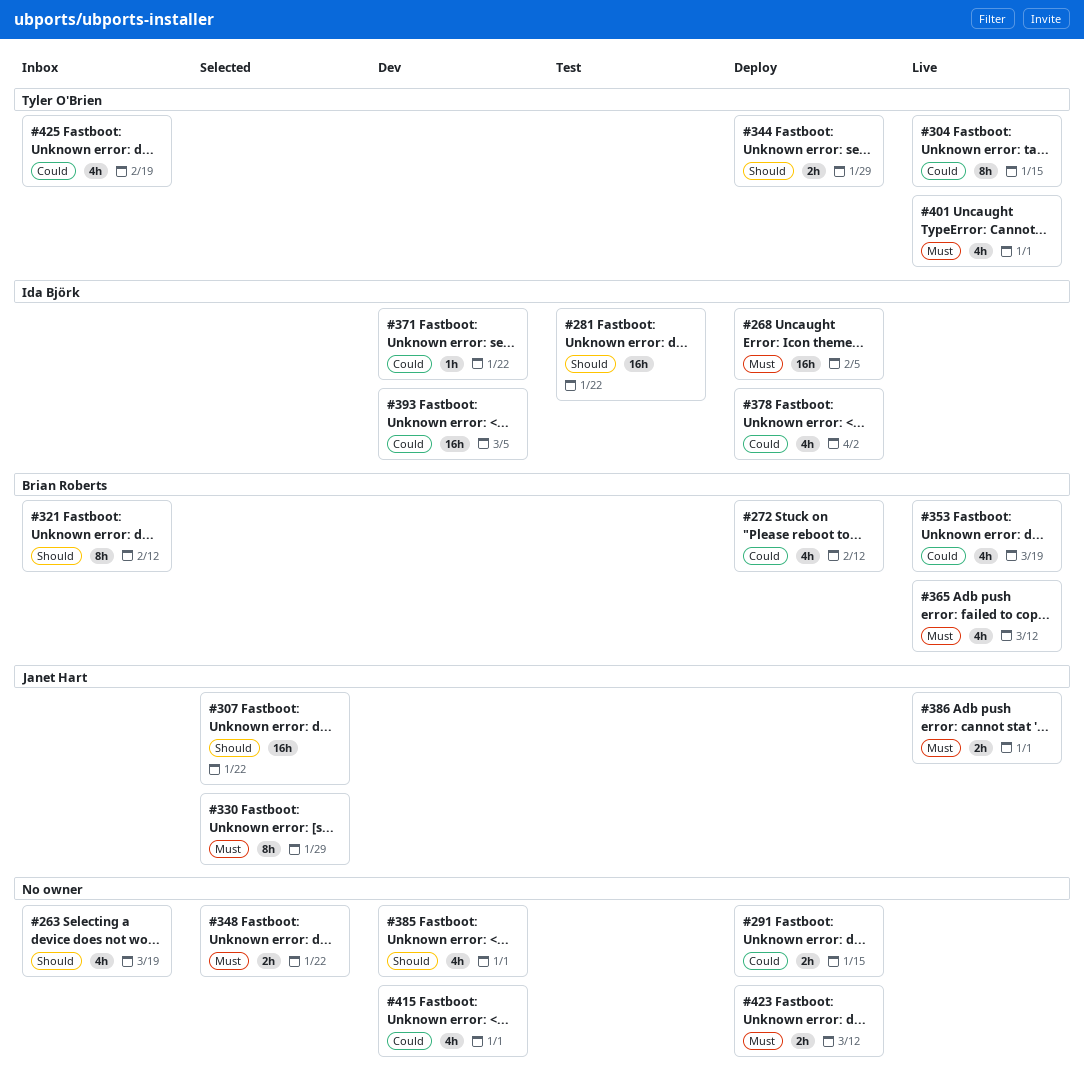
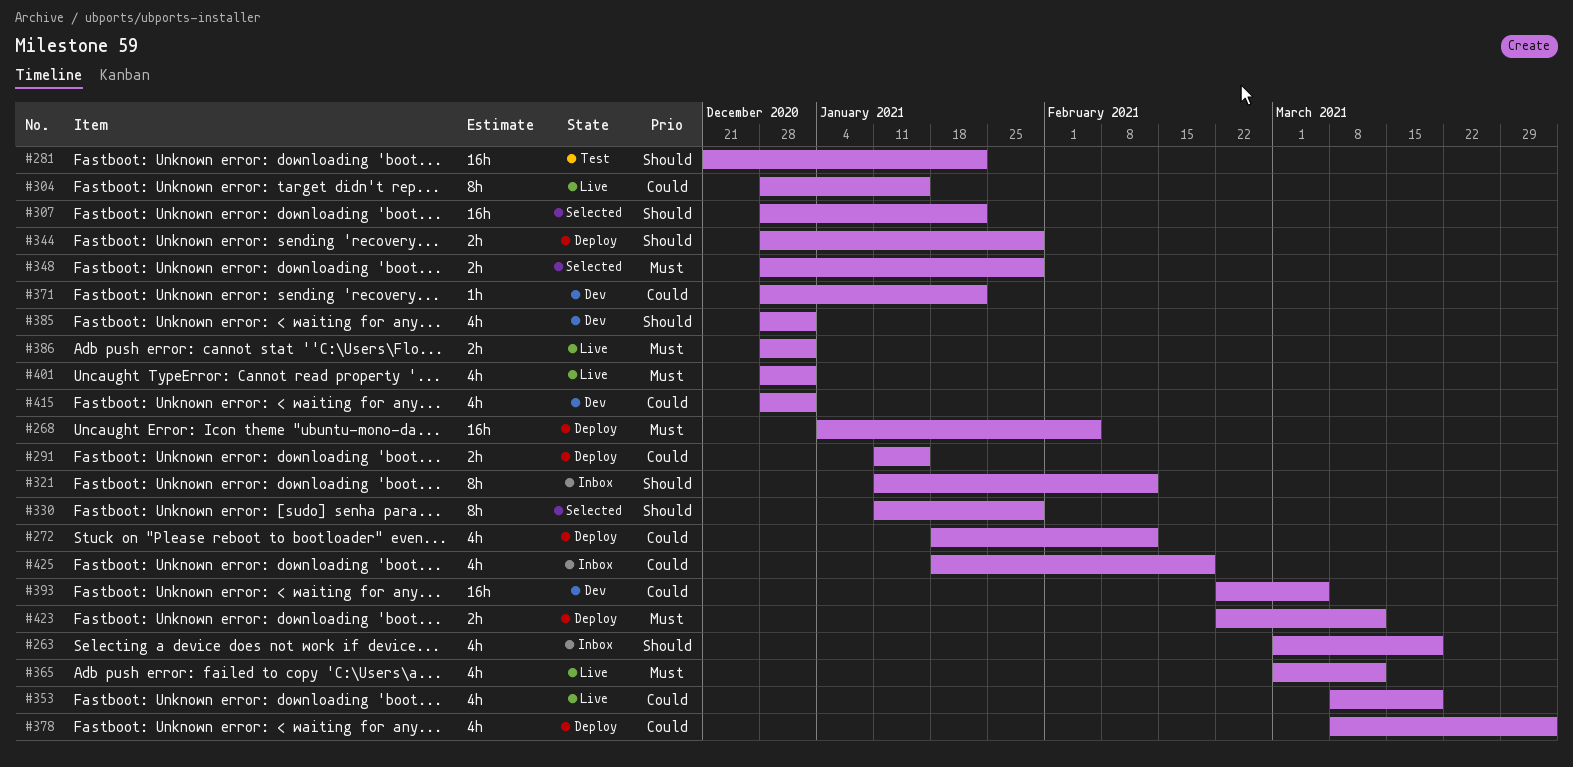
#330, priority: Must -> Should
#348, due: Jan 22 -> Jan 29

